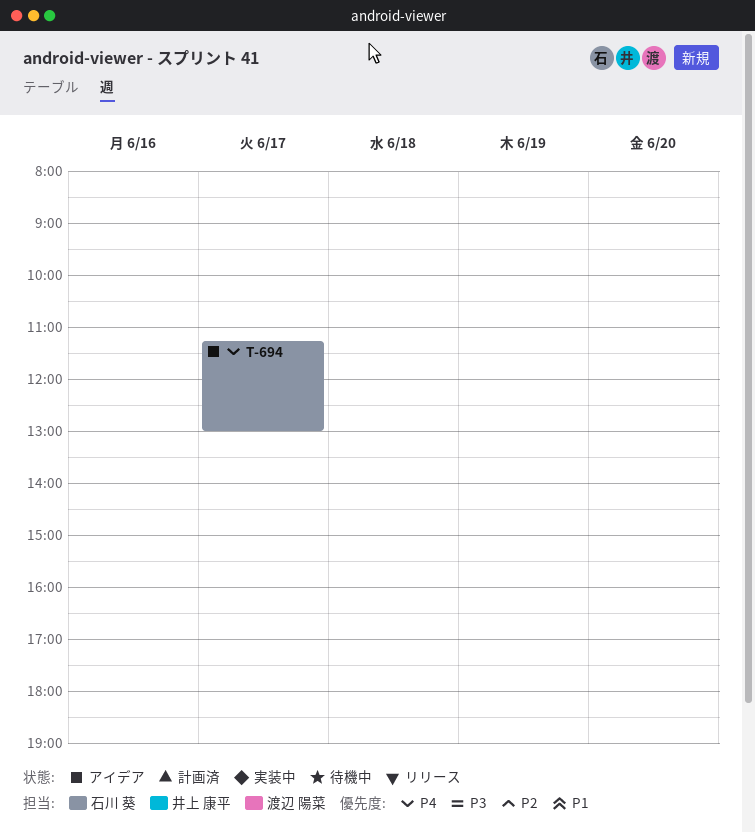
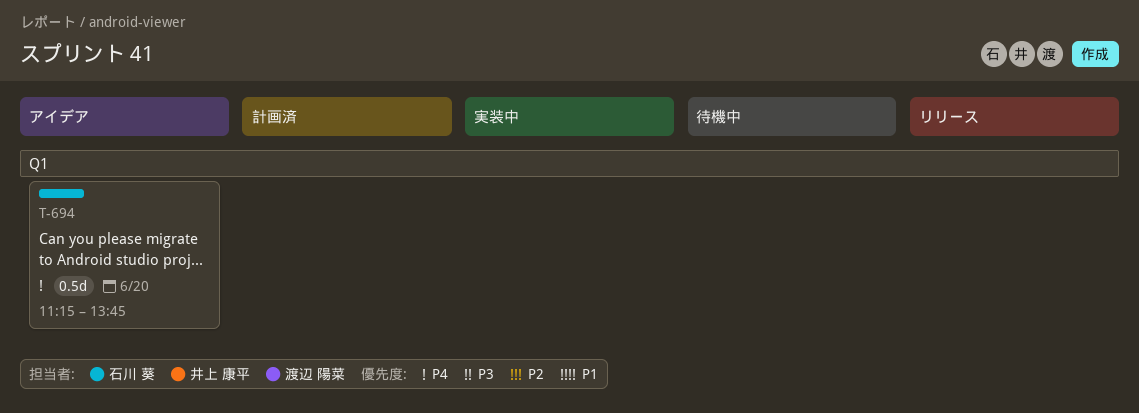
T-694, day: Jun 17 -> Jun 20
T-694, ends: 13:00 -> 13:45

